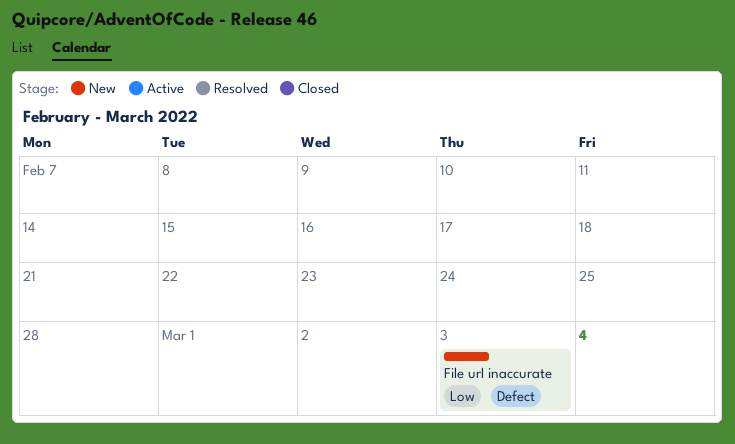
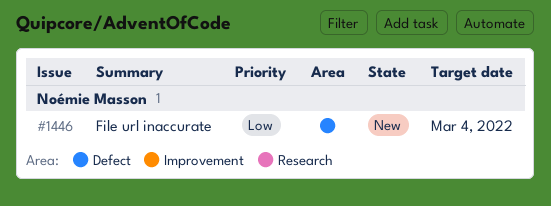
File url inaccurate, due: Mar 3 -> Mar 4

